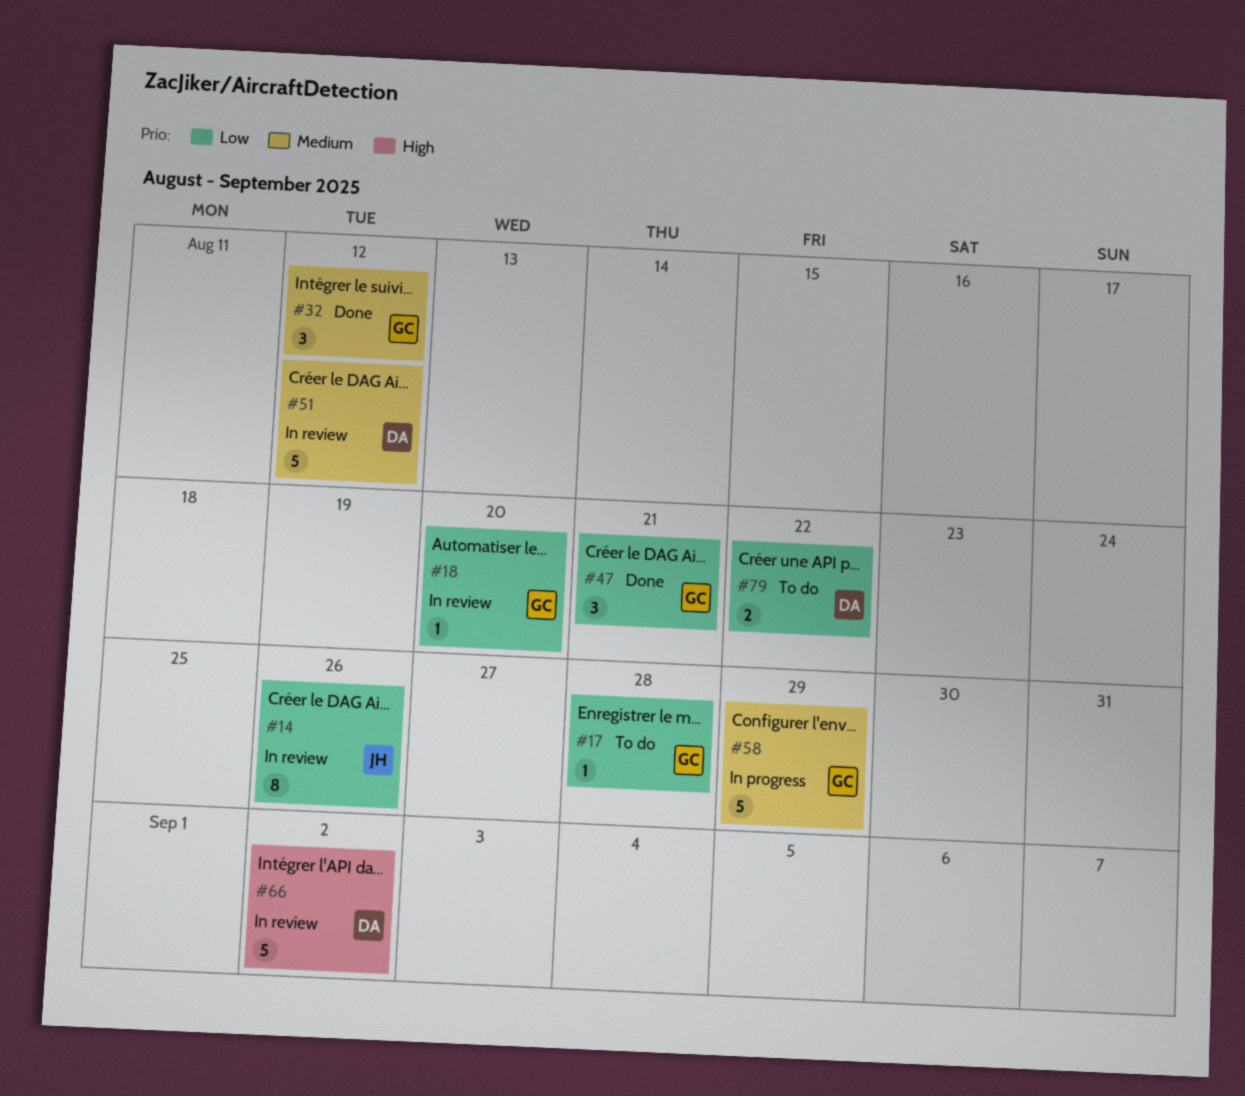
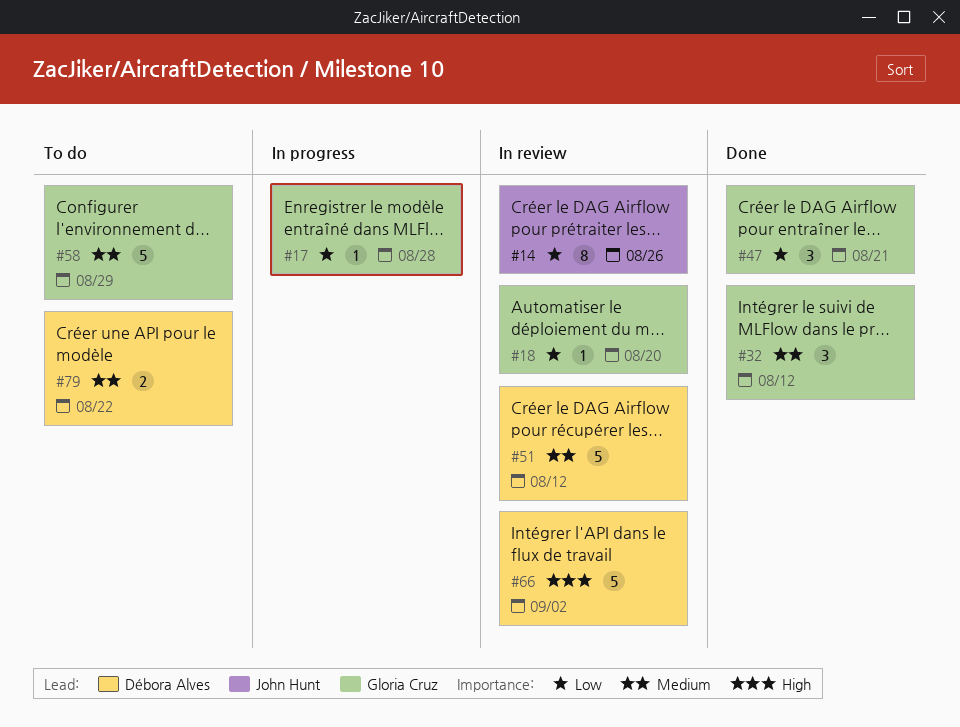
#17, status: To do -> In progress
#58, status: In progress -> To do
#79, priority: Low -> Medium

